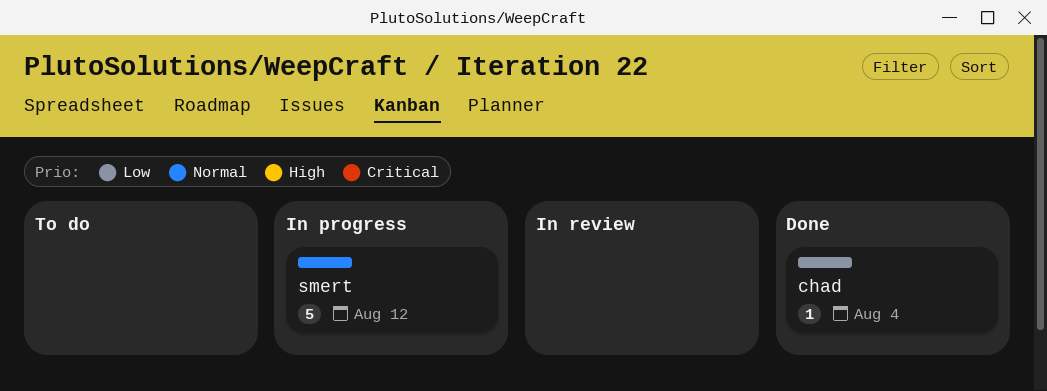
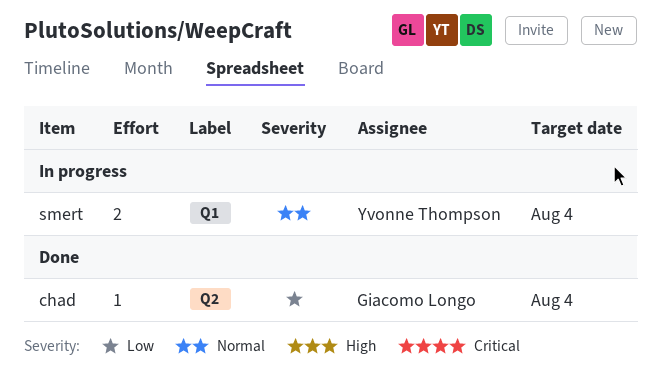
smert, estimate: 5 -> 2
smert, due: Aug 12 -> Aug 4

